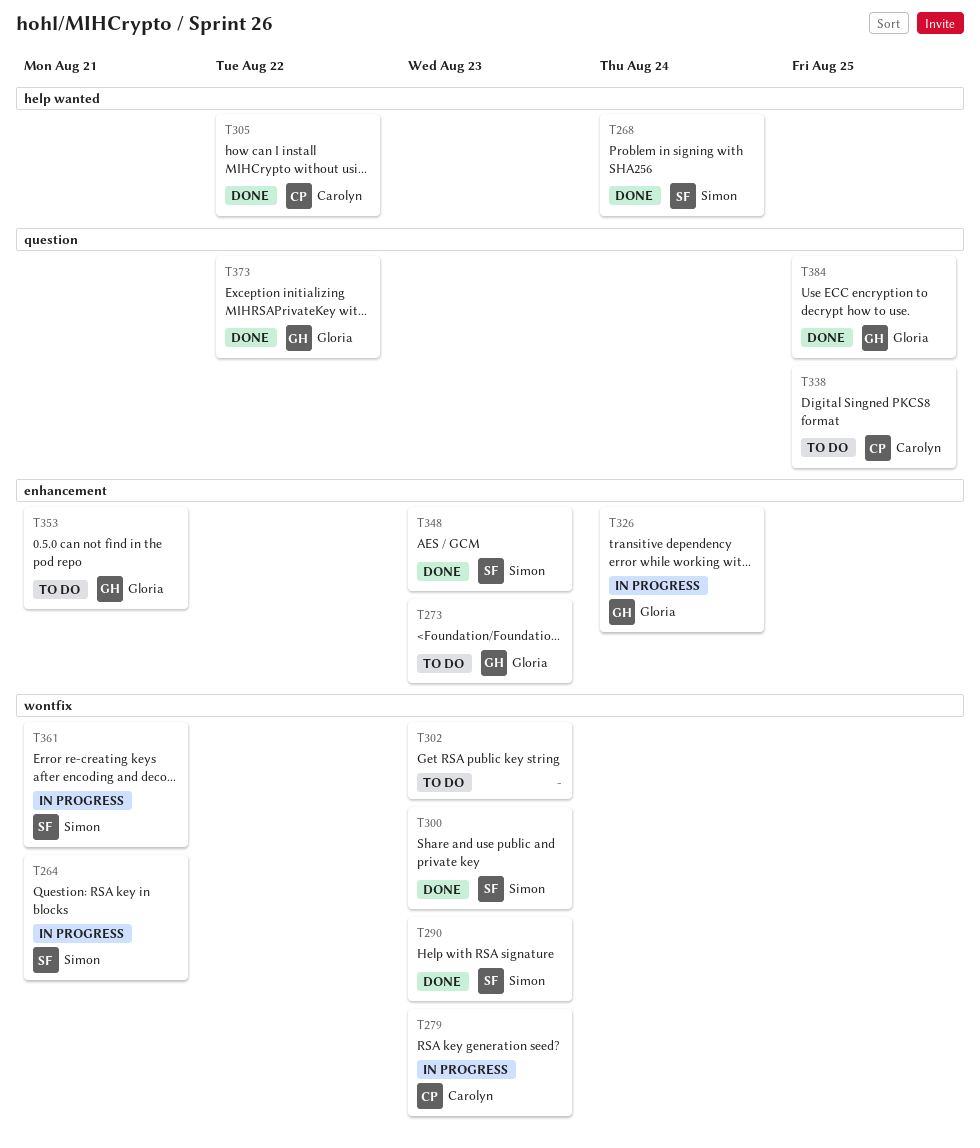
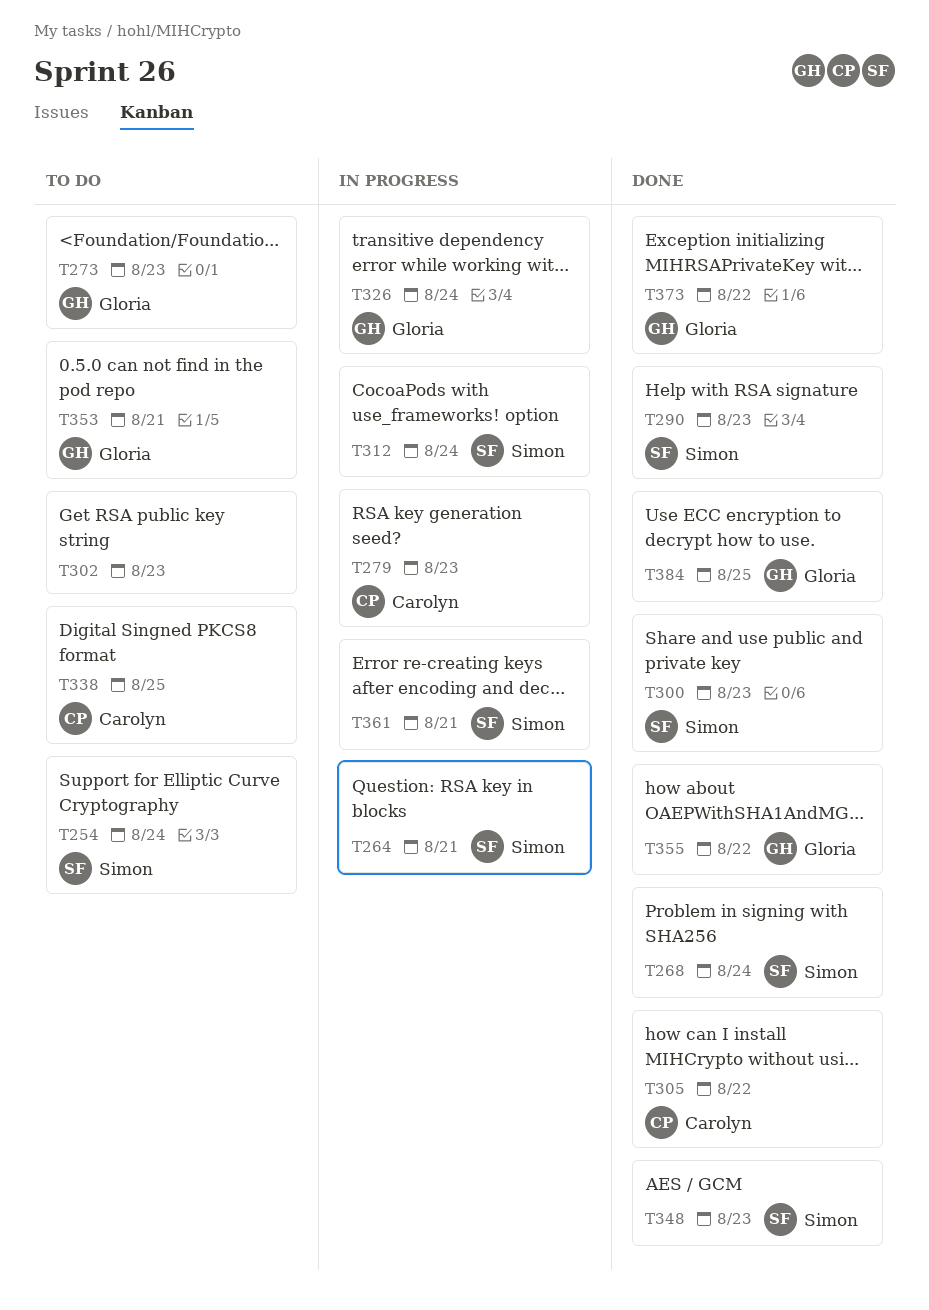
T254: none -> present
T312: none -> present
T355: none -> present

